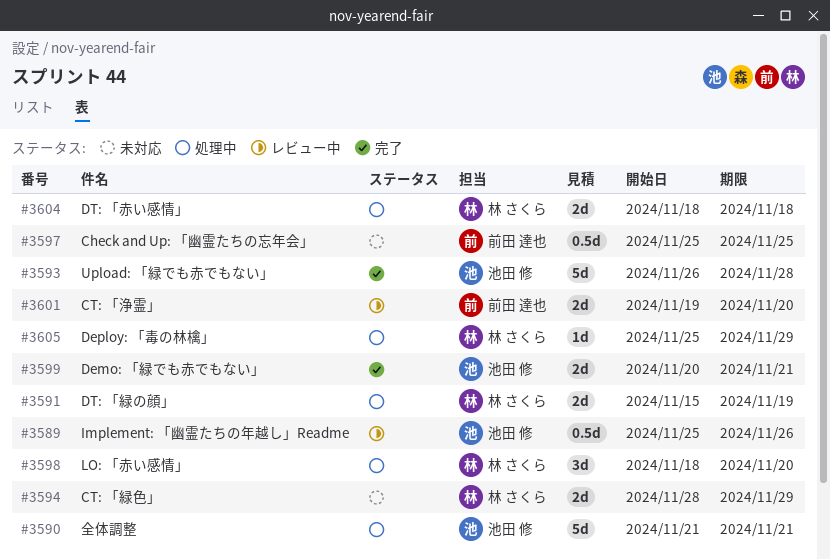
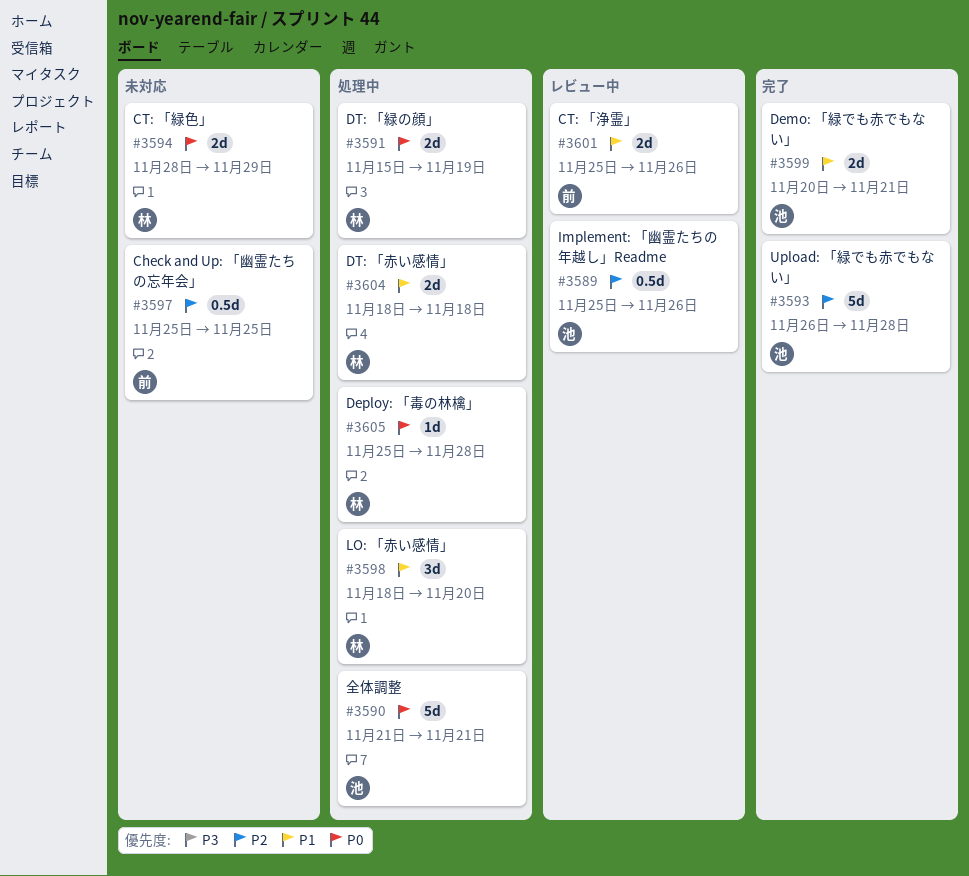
#3601, start: Nov 19 -> Nov 25
#3601, due: Nov 20 -> Nov 26
#3605, due: Nov 29 -> Nov 28

